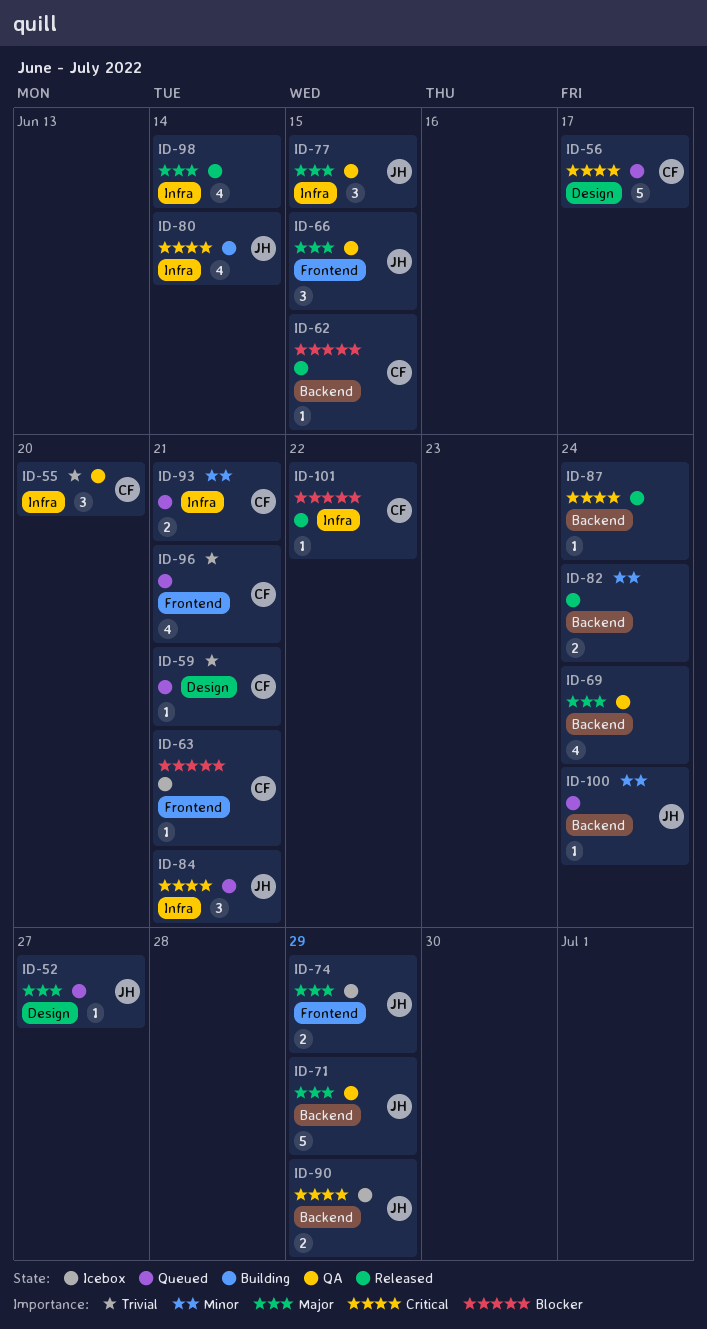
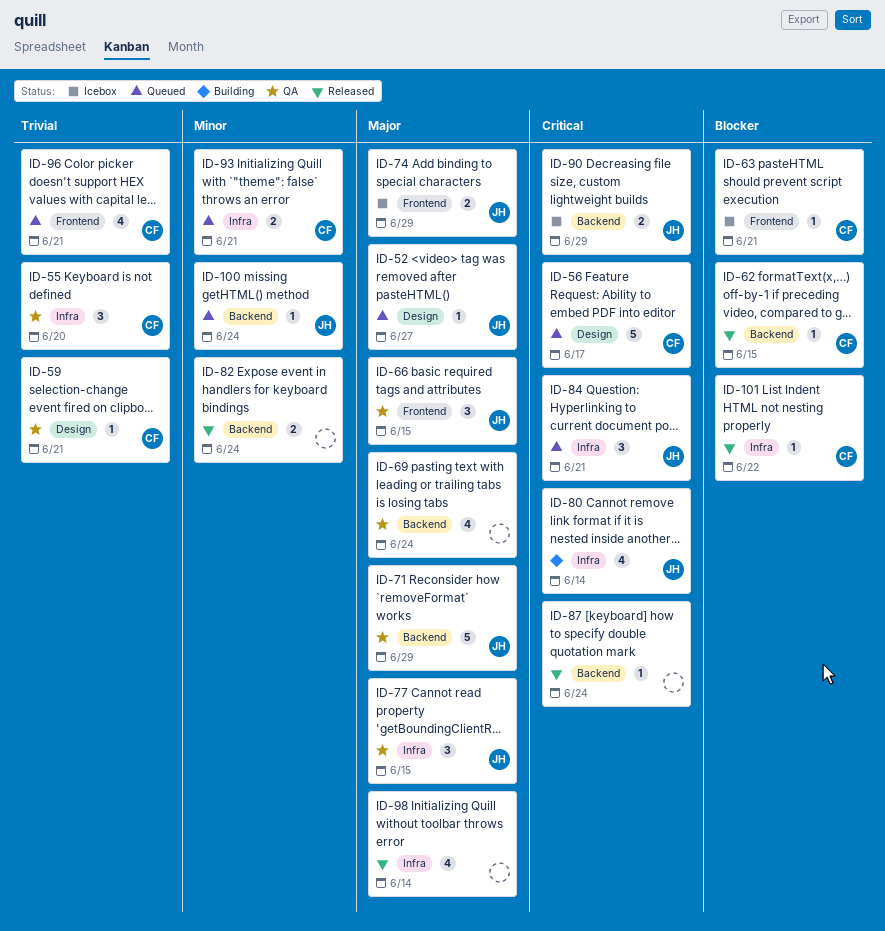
ID-59, status: Queued -> QA

